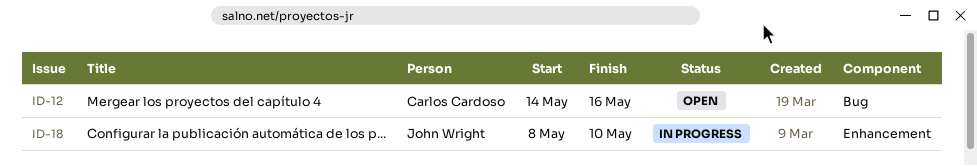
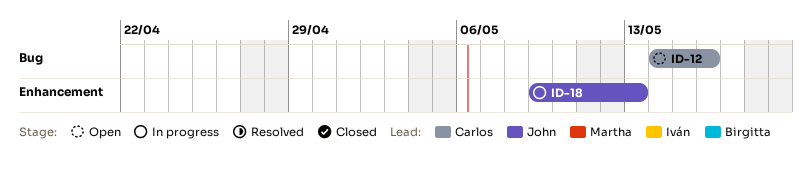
ID-18, start: May 8 -> May 9
ID-18, due: May 10 -> May 13

